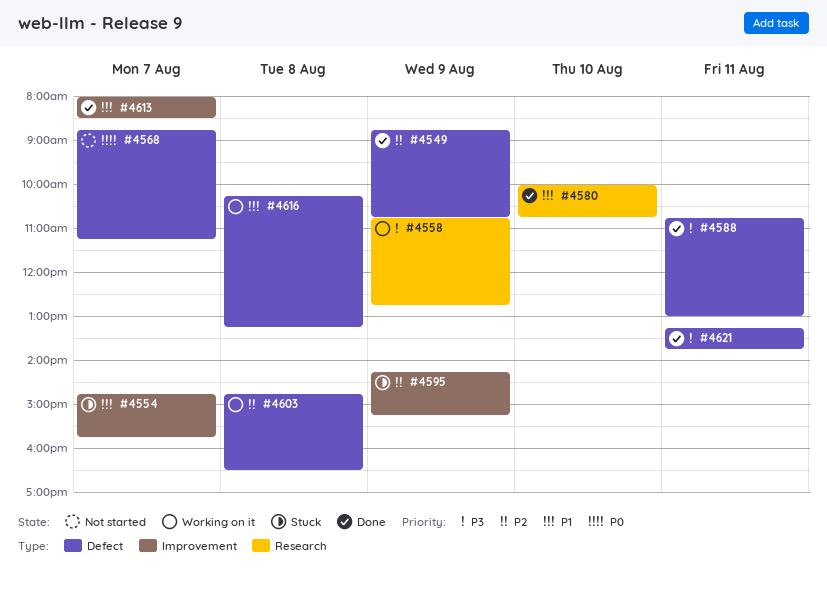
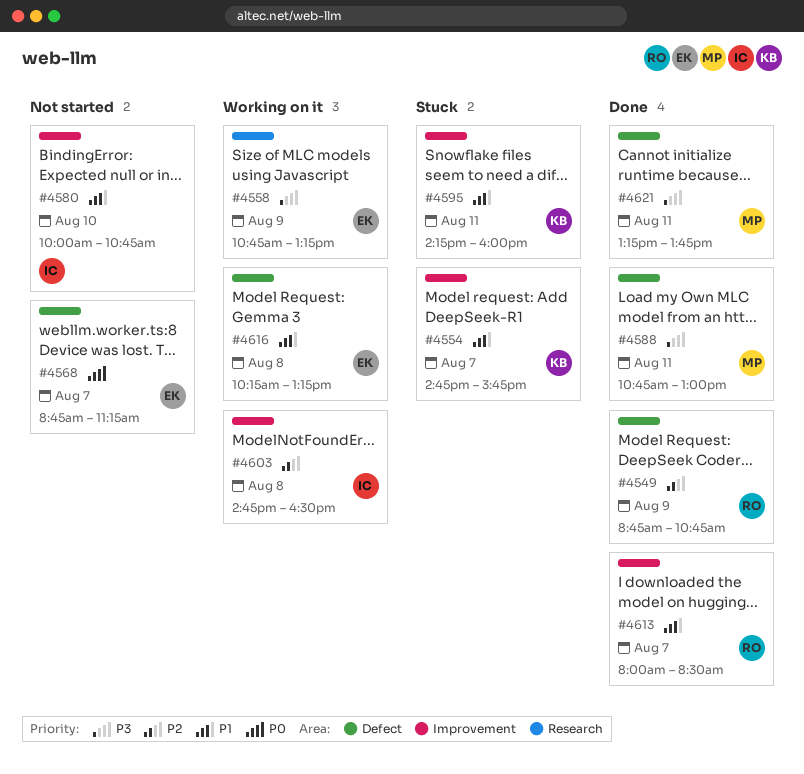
#4558, ends: 12:45 -> 13:15
#4580, status: Done -> Not started
#4580, label: Research -> Improvement
#4595, priority: P2 -> P1
#4595, day: Aug 9 -> Aug 11
#4595, ends: 15:15 -> 16:00
#4603, label: Defect -> Improvement

